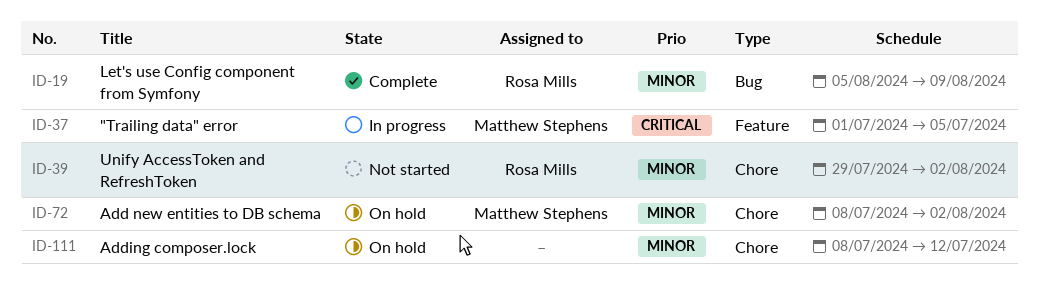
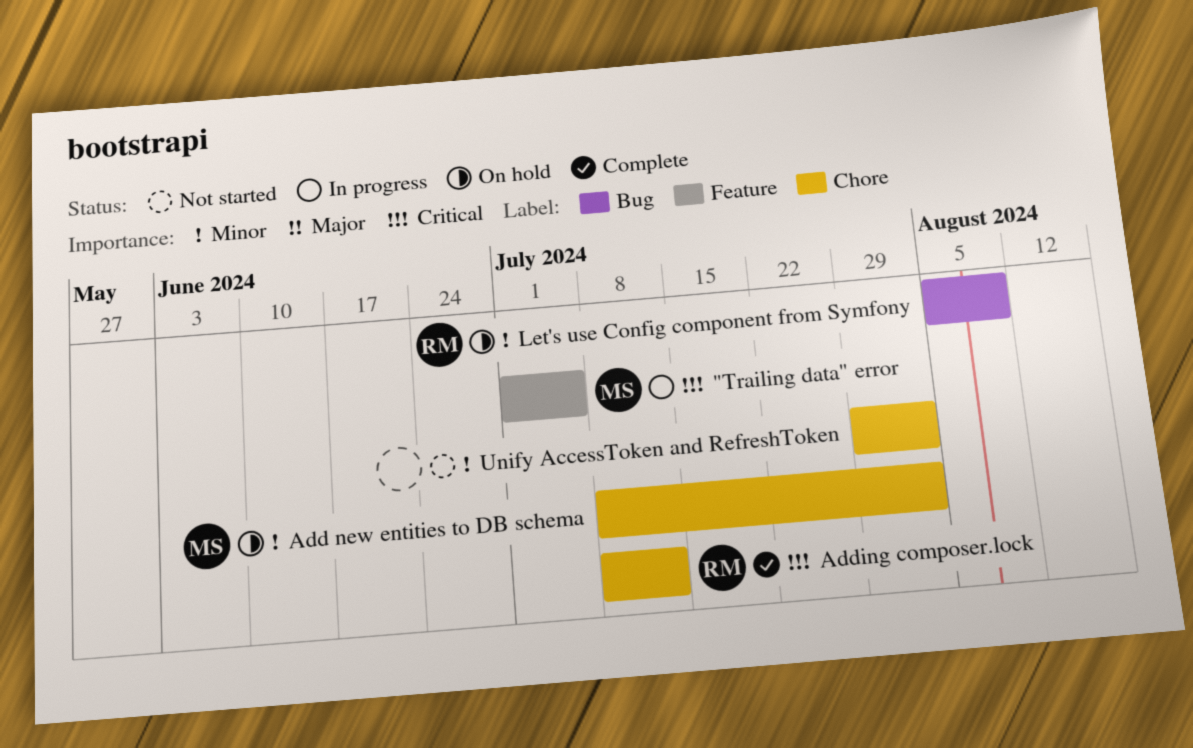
Adding composer.lock, status: On hold -> Complete
Adding composer.lock, owner: none -> Rosa Mills
Adding composer.lock, priority: Minor -> Critical
Let's use Config component from Symfony, status: Complete -> On hold
Unify AccessToken and RefreshToken, owner: Rosa Mills -> none

